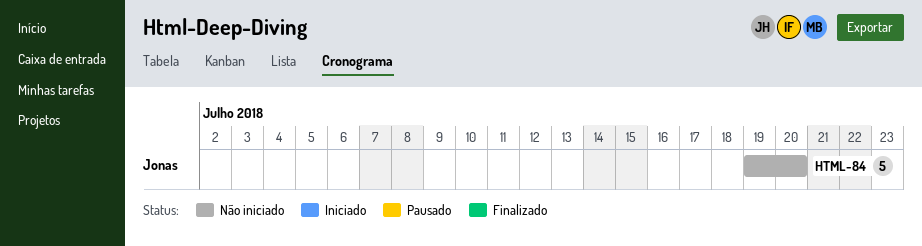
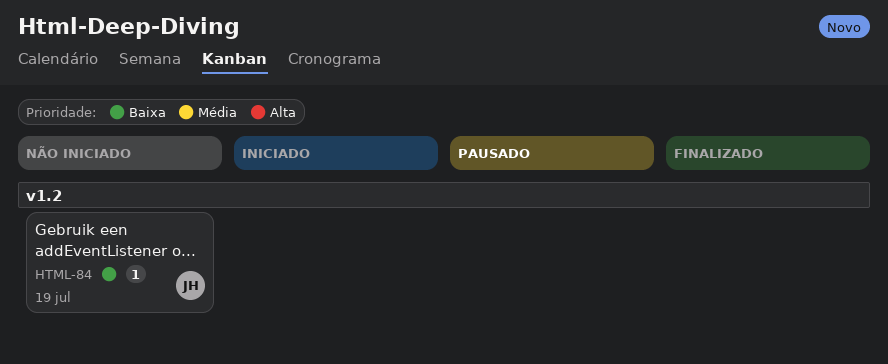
HTML-84, estimate: 5 -> 1
HTML-84, due: Jul 20 -> Jul 19

